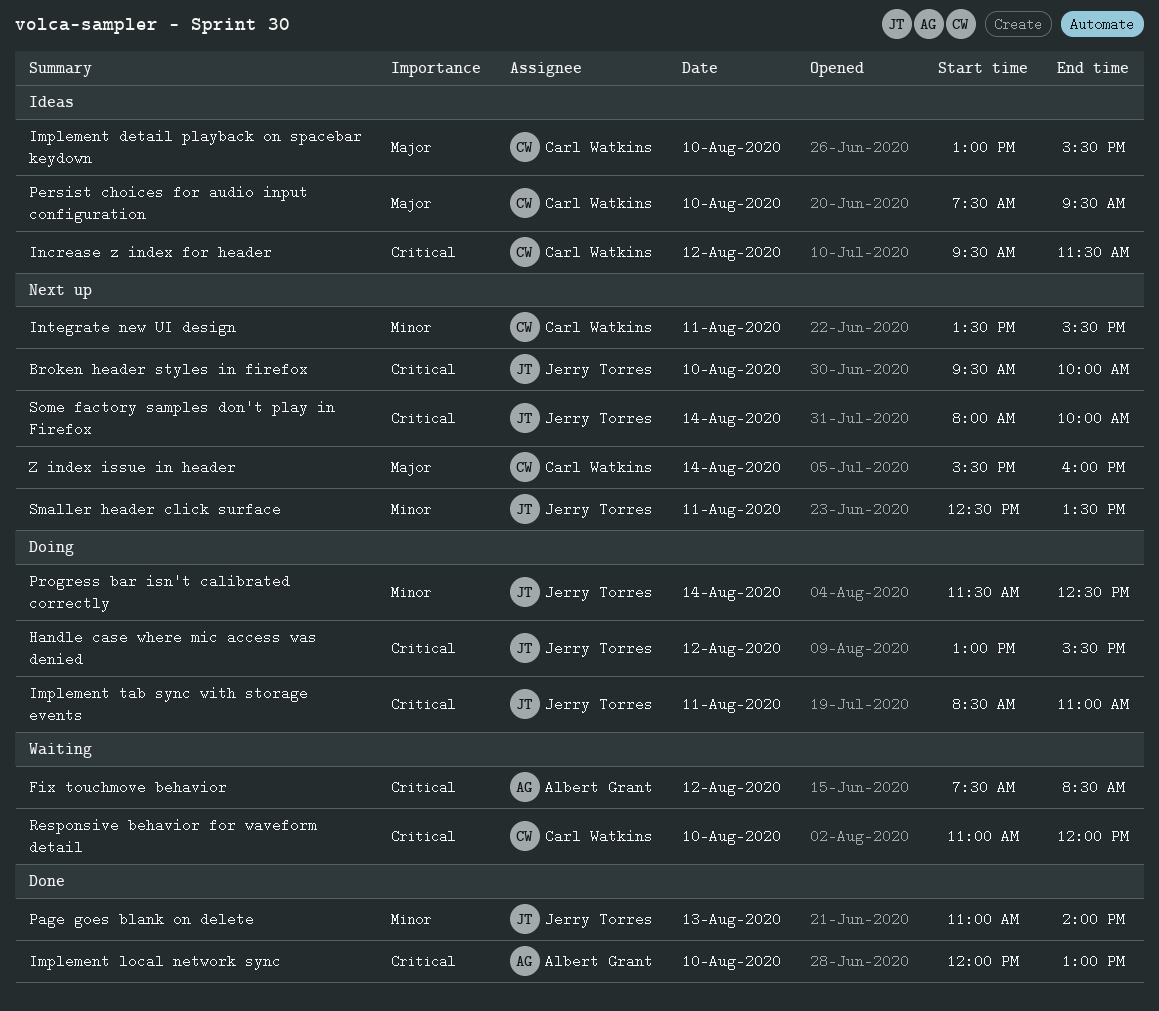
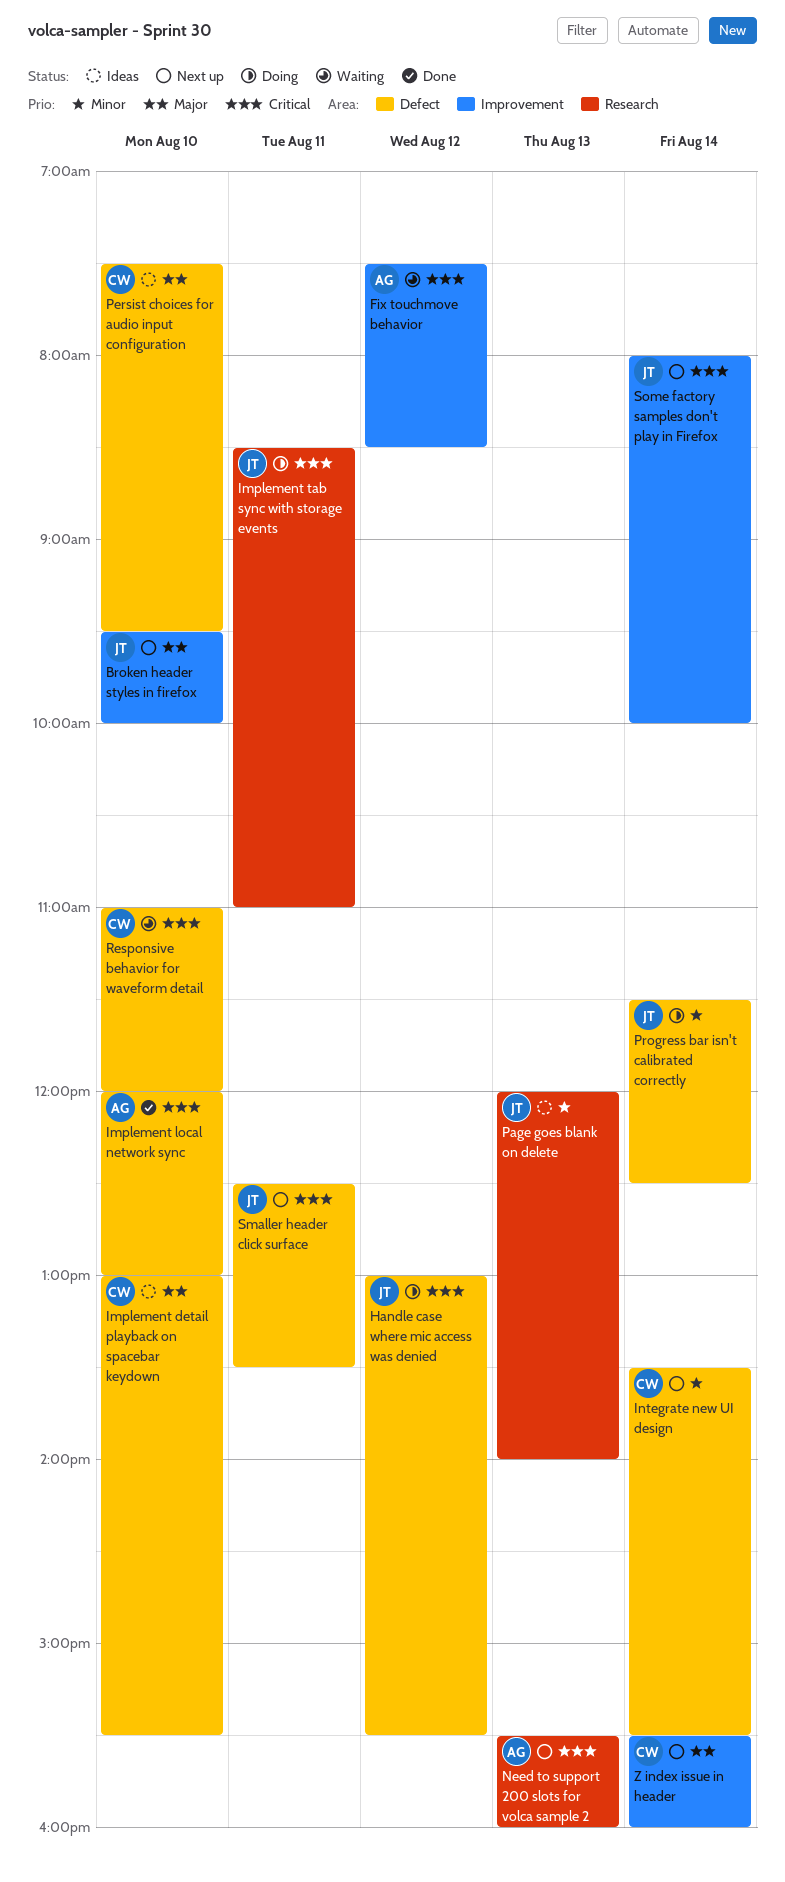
Broken header styles in firefox, priority: Critical -> Major
Increase z index for header: present -> none
Integrate new UI design, day: Aug 11 -> Aug 14
Need to support 200 slots for volca sample 2: none -> present
Page goes blank on delete, status: Done -> Ideas
Page goes blank on delete, begins: 11:00 -> 12:00
Smaller header click surface, priority: Minor -> Critical

